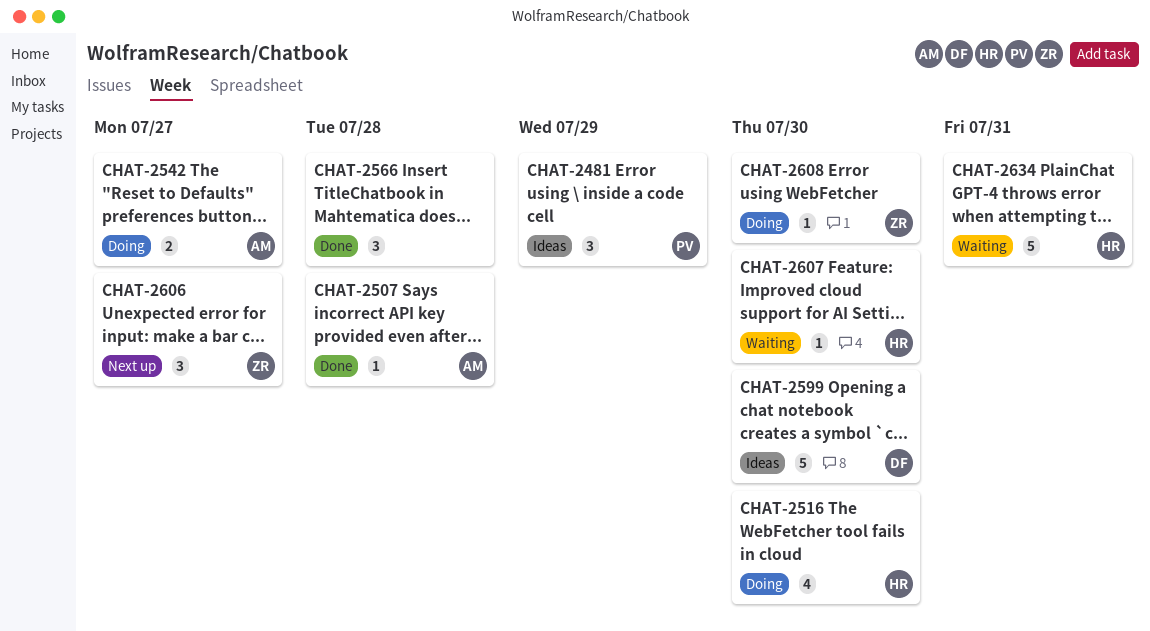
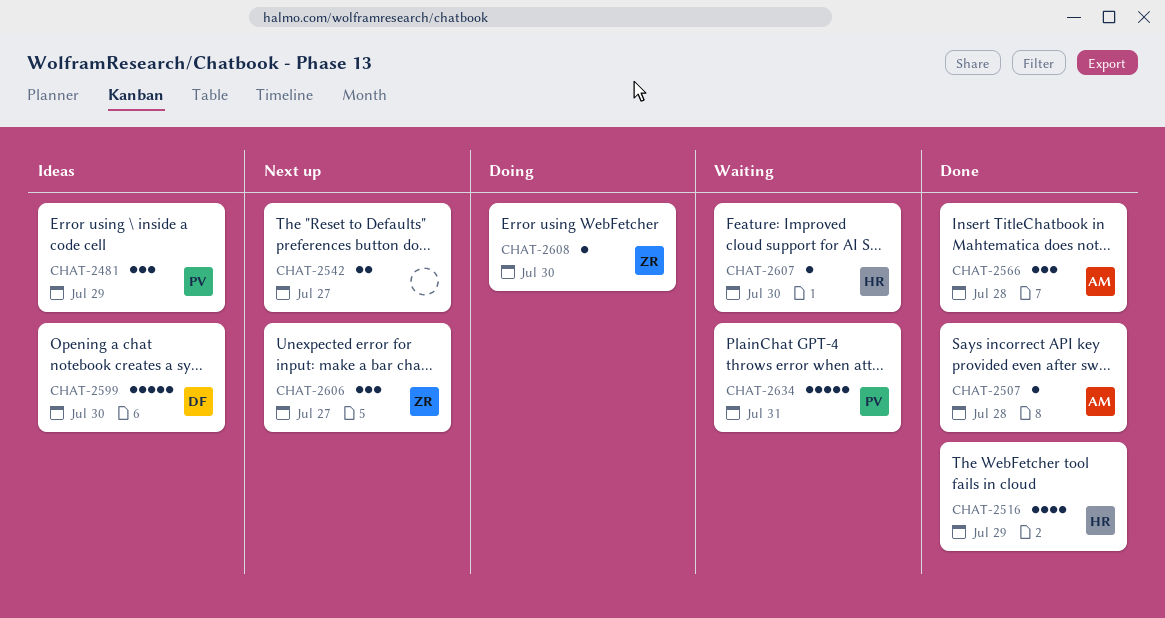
CHAT-2516, status: Doing -> Done
CHAT-2516, due: Jul 30 -> Jul 29
CHAT-2542, status: Doing -> Next up
CHAT-2542, owner: AM -> none
CHAT-2566, owner: none -> AM
CHAT-2634, owner: HR -> PV

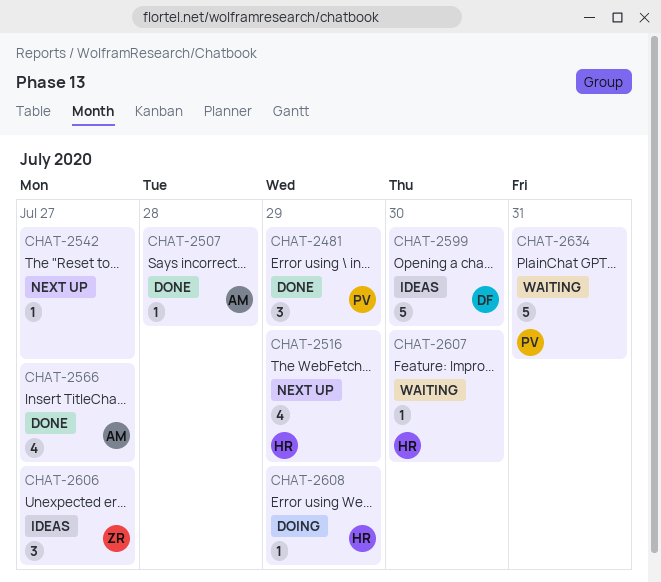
CHAT-2481, status: Ideas -> Done
CHAT-2516, status: Done -> Next up
CHAT-2542, estimate: 2 -> 1
CHAT-2566, estimate: 3 -> 4
CHAT-2566, due: Jul 28 -> Jul 27
CHAT-2606, status: Next up -> Ideas
CHAT-2608, owner: ZR -> HR
CHAT-2608, due: Jul 30 -> Jul 29

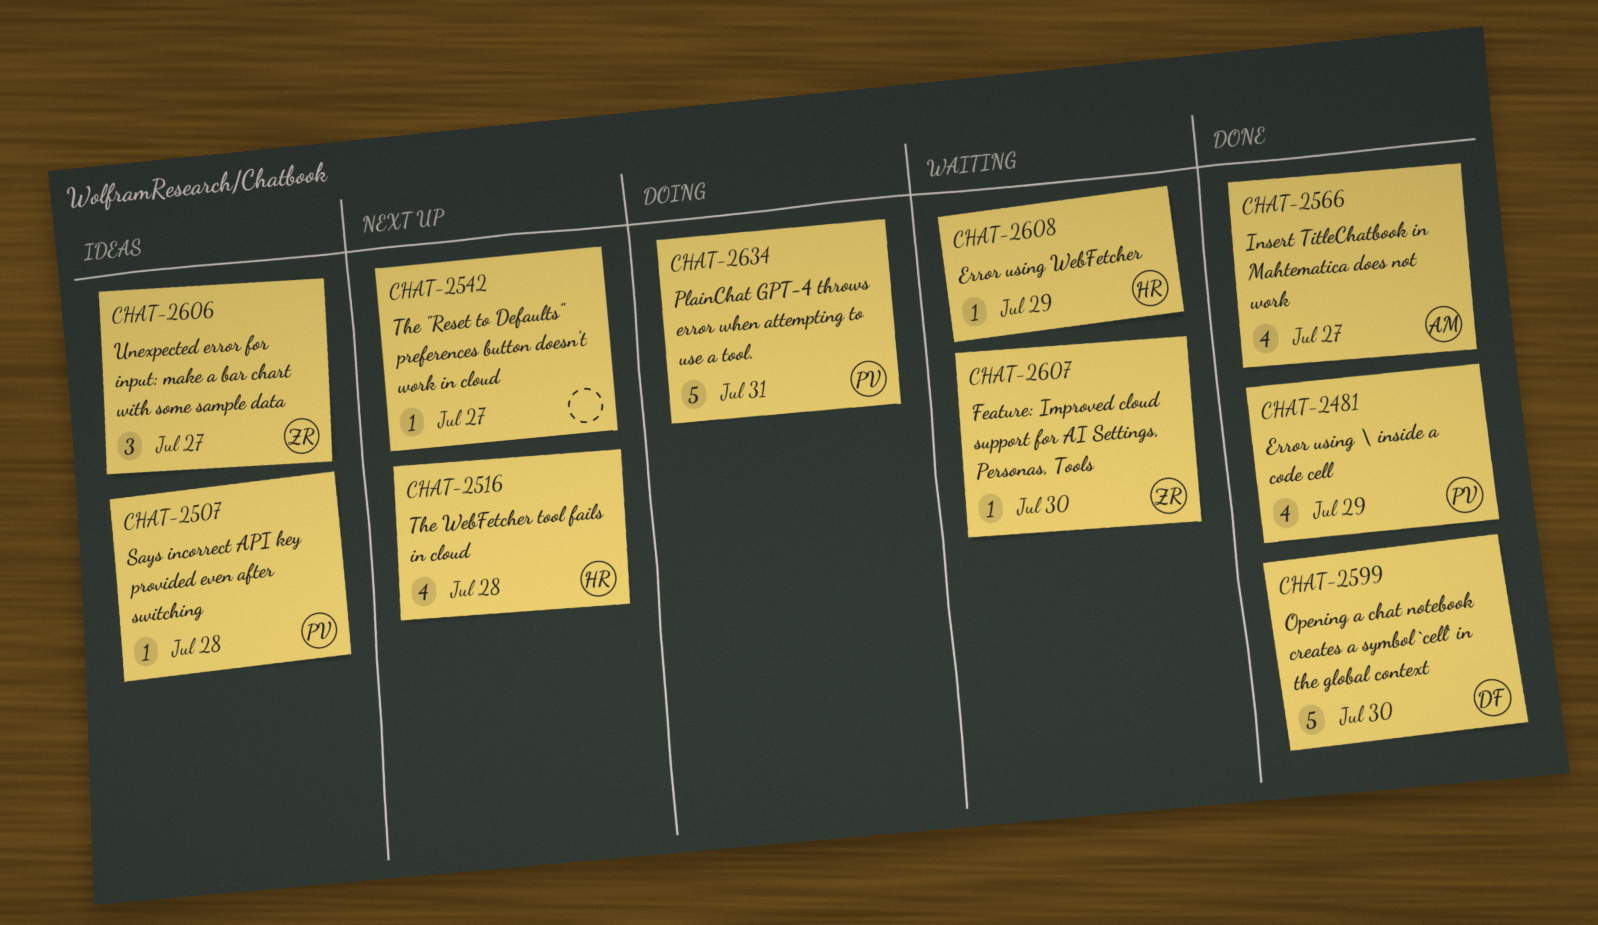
CHAT-2481, estimate: 3 -> 4
CHAT-2507, status: Done -> Ideas
CHAT-2507, owner: AM -> PV
CHAT-2516, due: Jul 29 -> Jul 28
CHAT-2599, status: Ideas -> Done
CHAT-2607, owner: HR -> ZR
CHAT-2608, status: Doing -> Waiting
CHAT-2634, status: Waiting -> Doing

